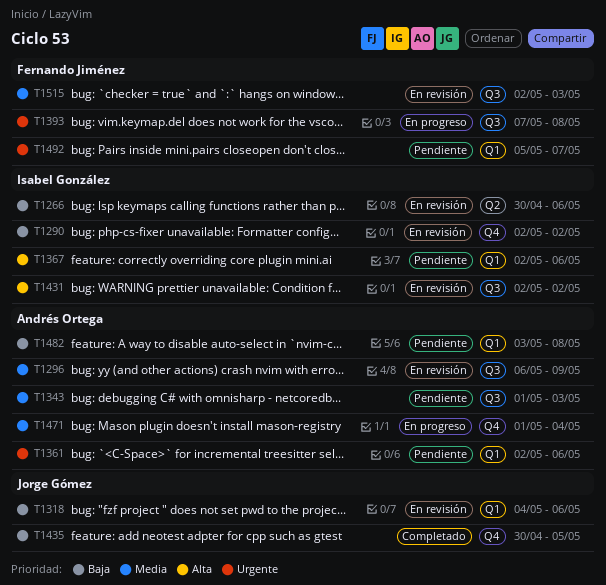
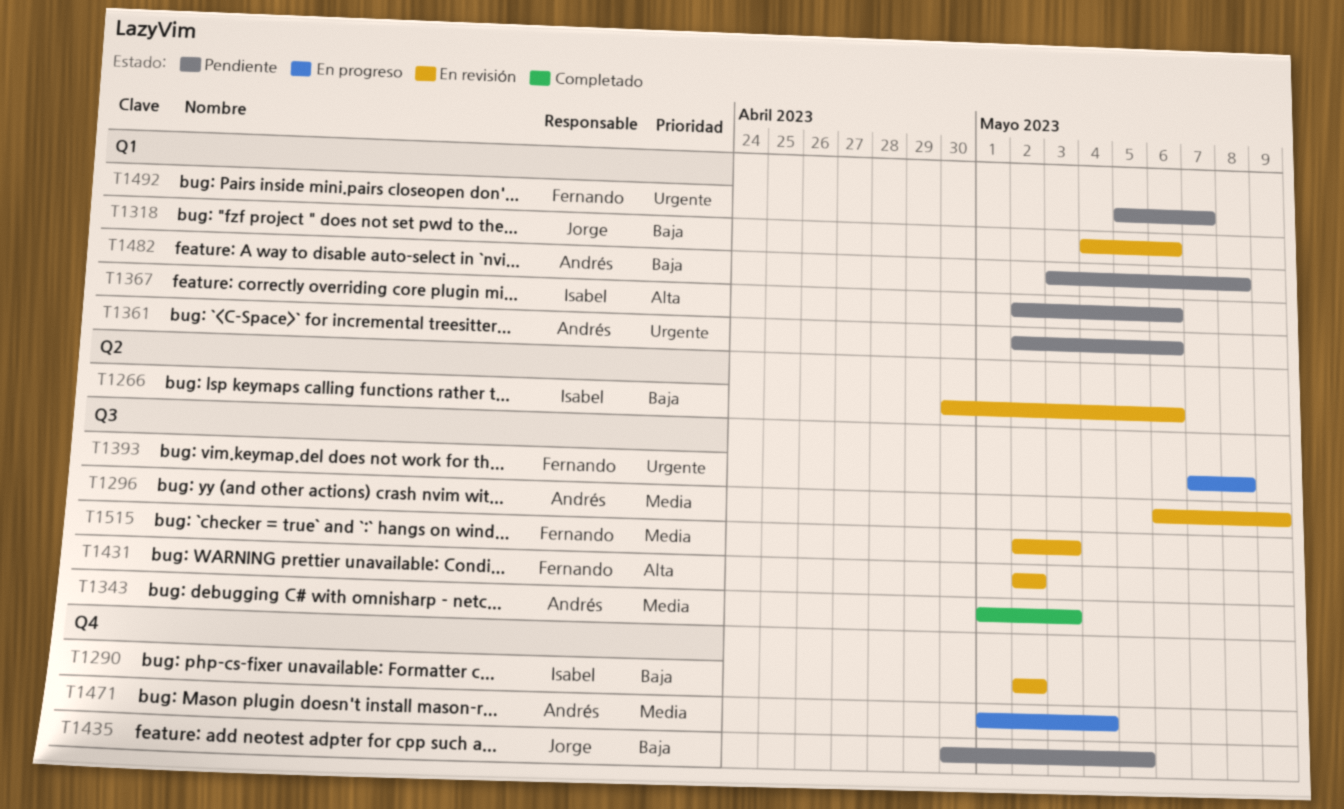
T1343, status: Pendiente -> Completado
T1431, owner: Isabel González -> Fernando Jiménez
T1435, status: Completado -> Pendiente

